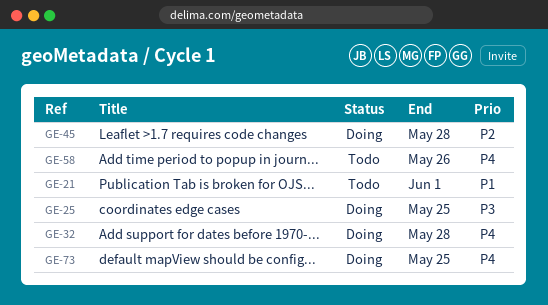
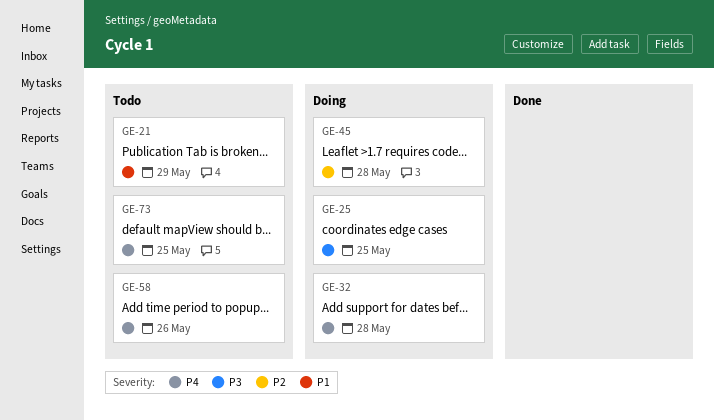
GE-21, due: Jun 1 -> May 29
GE-73, status: Doing -> Todo

